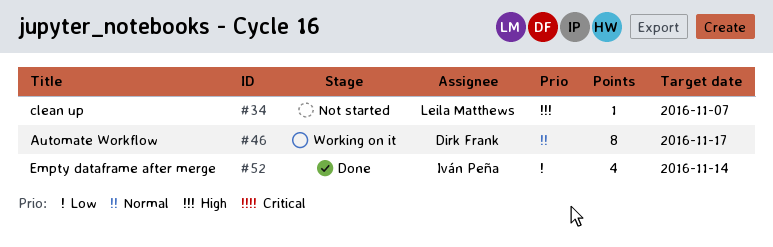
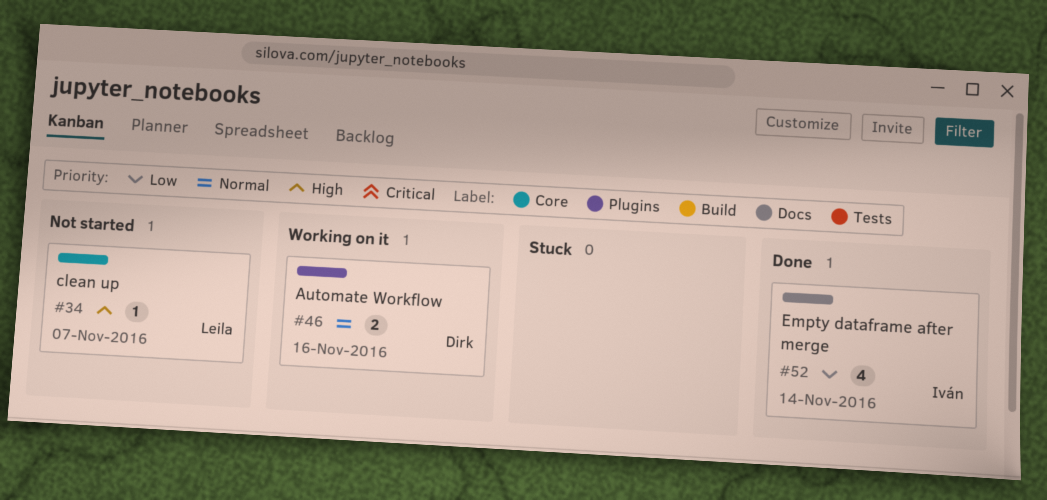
#46, estimate: 8 -> 2
#46, due: Nov 17 -> Nov 16

